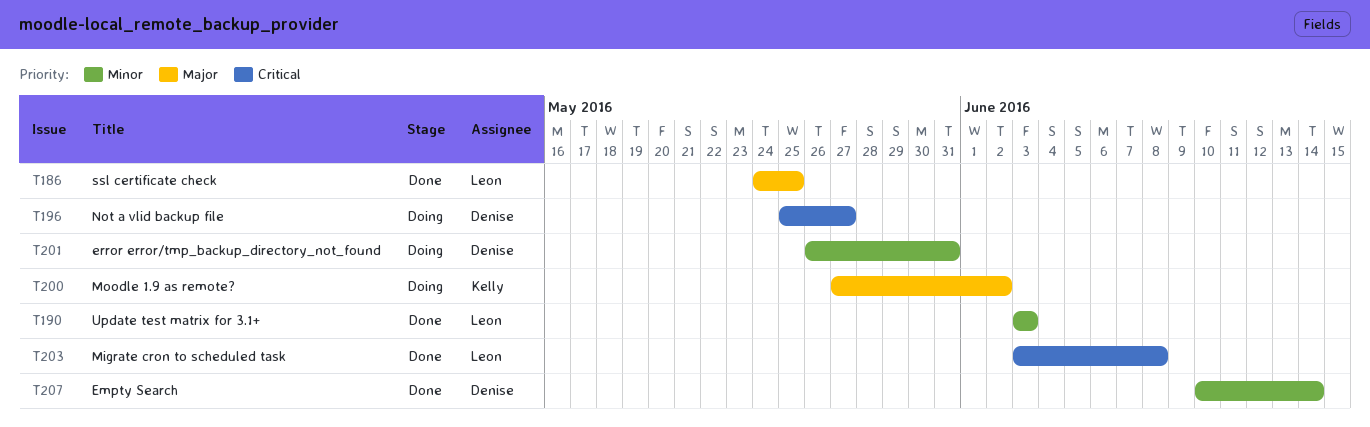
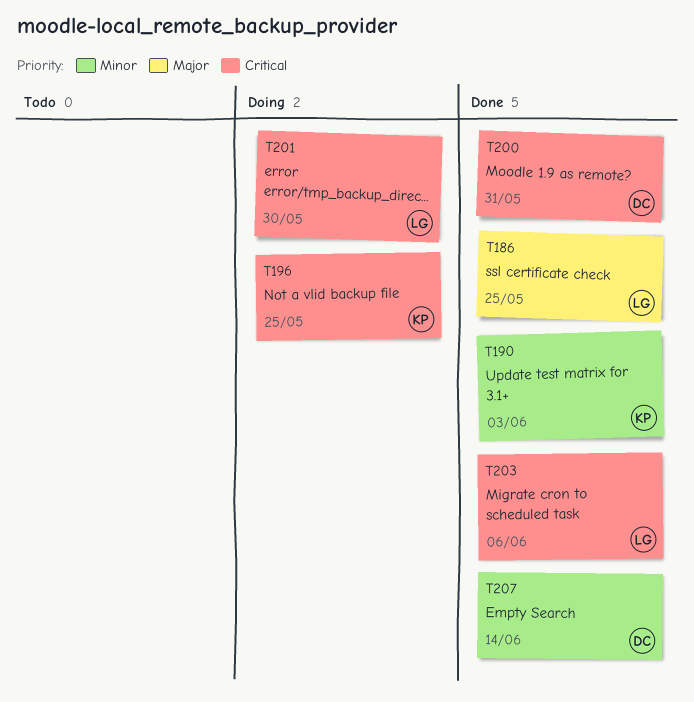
T190, owner: Leon -> Kelly
T196, owner: Denise -> Kelly
T196, due: May 27 -> May 25
T200, status: Doing -> Done
T200, owner: Kelly -> Denise
T200, priority: Major -> Critical
T200, due: Jun 2 -> May 31
T201, owner: Denise -> Leon
T201, priority: Minor -> Critical
T201, due: May 31 -> May 30
T203, due: Jun 8 -> Jun 6

